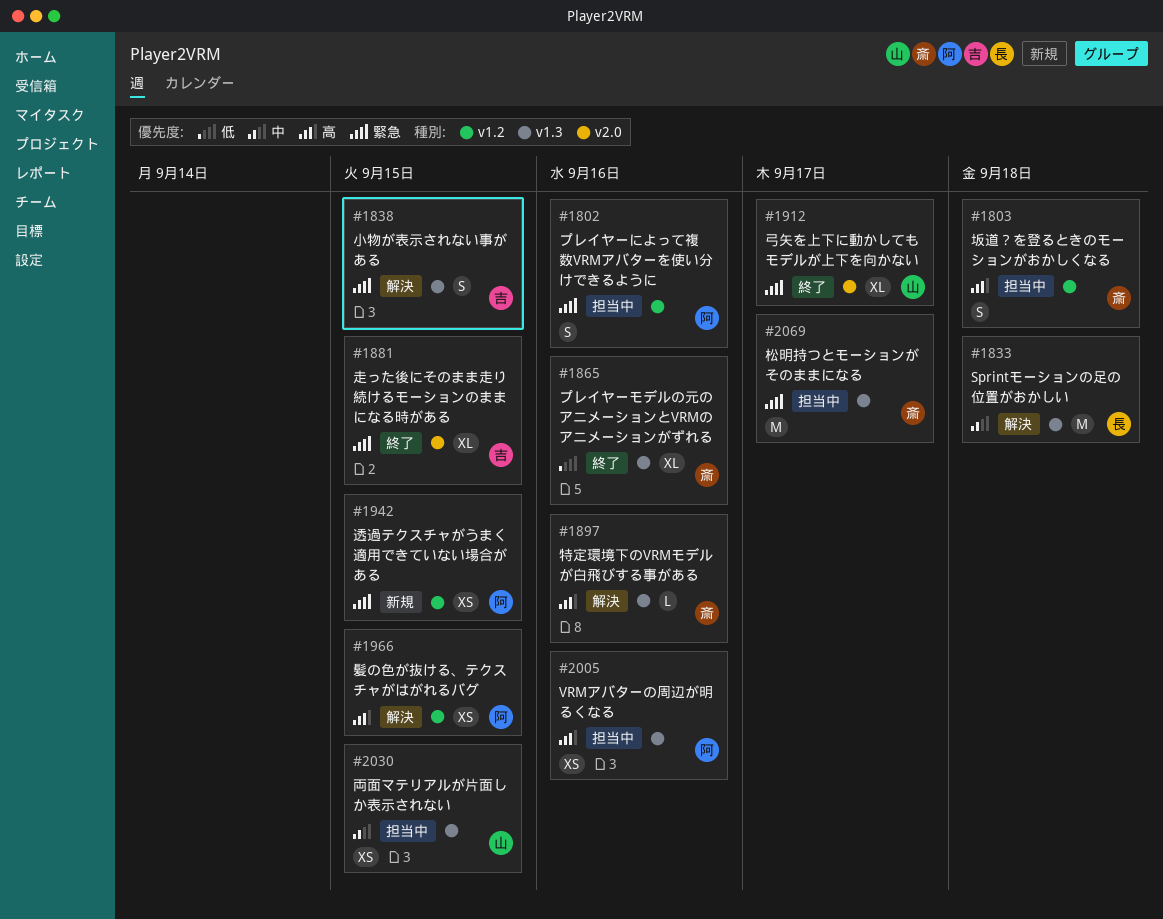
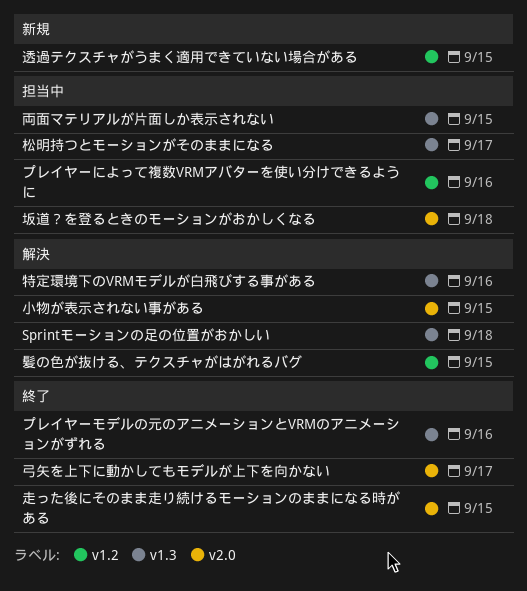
VRMアバターの周辺が明るくなる: present -> none
坂道？を登るときのモーションがおかしくなる, label: v1.2 -> v2.0
小物が表示されない事がある, label: v1.3 -> v2.0

